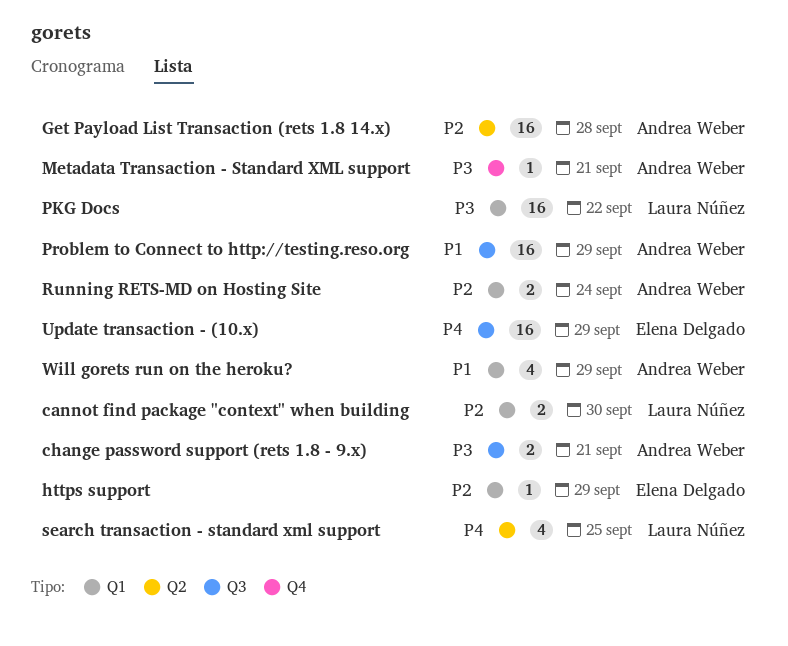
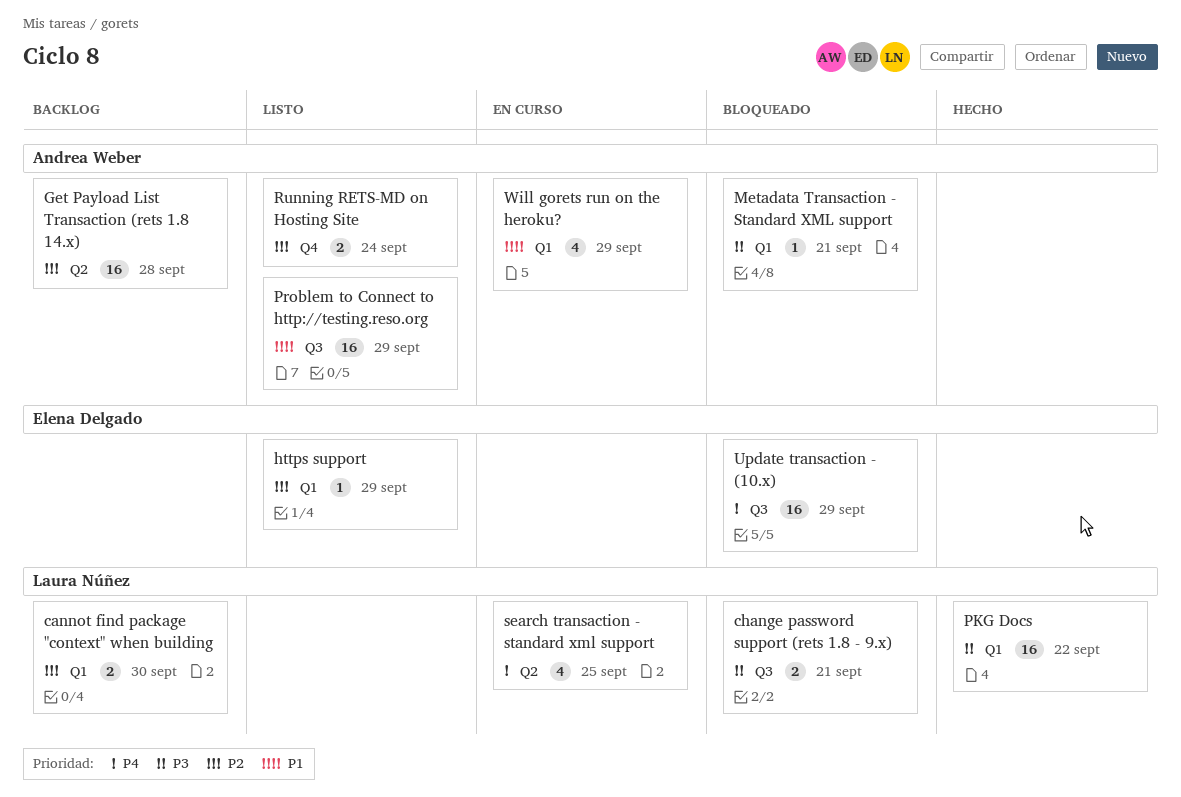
change password support (rets 1.8 - 9.x), owner: Andrea Weber -> Laura Núñez
Metadata Transaction - Standard XML support, label: Q4 -> Q1
Running RETS-MD on Hosting Site, label: Q1 -> Q4

